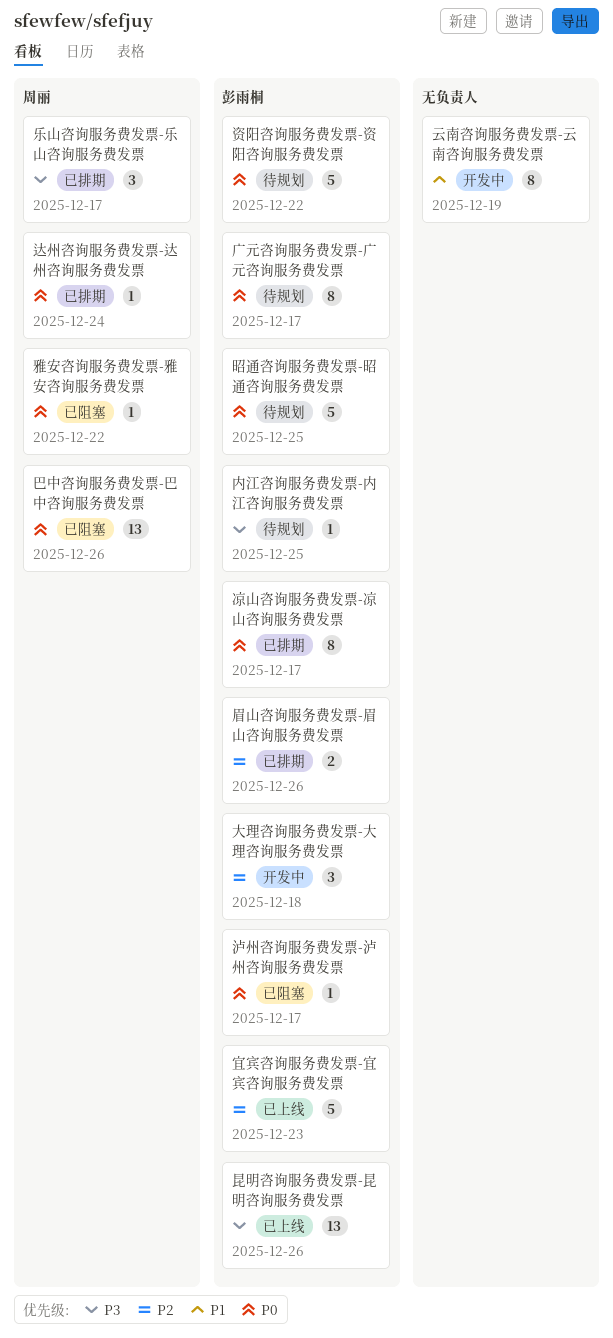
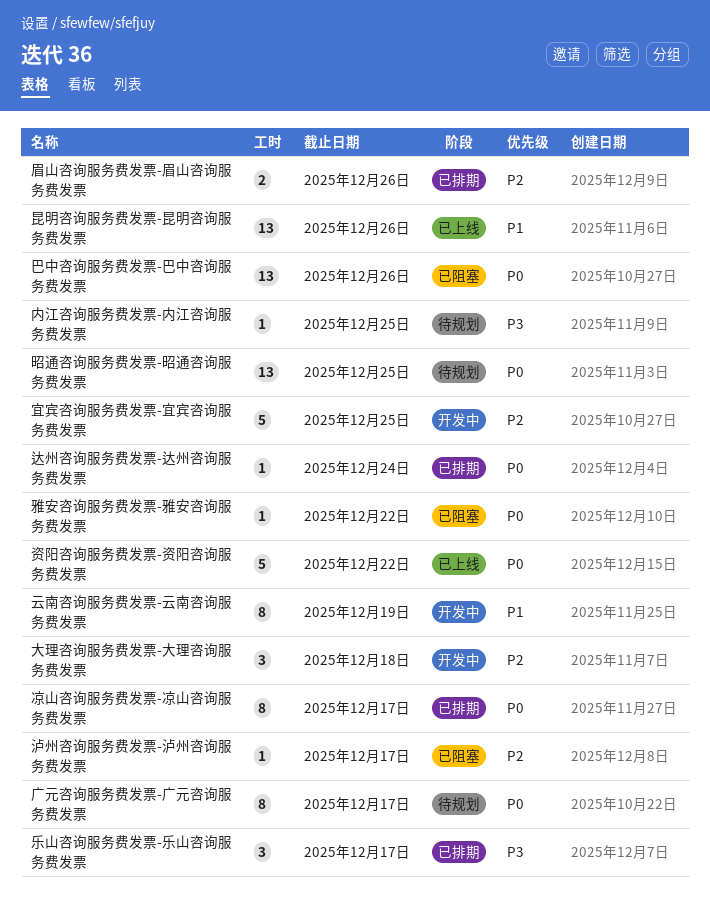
宜宾咨询服务费发票-宜宾咨询服务费发票, status: 已上线 -> 开发中
宜宾咨询服务费发票-宜宾咨询服务费发票, due: Dec 23 -> Dec 25
昆明咨询服务费发票-昆明咨询服务费发票, priority: P3 -> P1
昭通咨询服务费发票-昭通咨询服务费发票, estimate: 5 -> 13
泸州咨询服务费发票-泸州咨询服务费发票, priority: P0 -> P2
资阳咨询服务费发票-资阳咨询服务费发票, status: 待规划 -> 已上线

